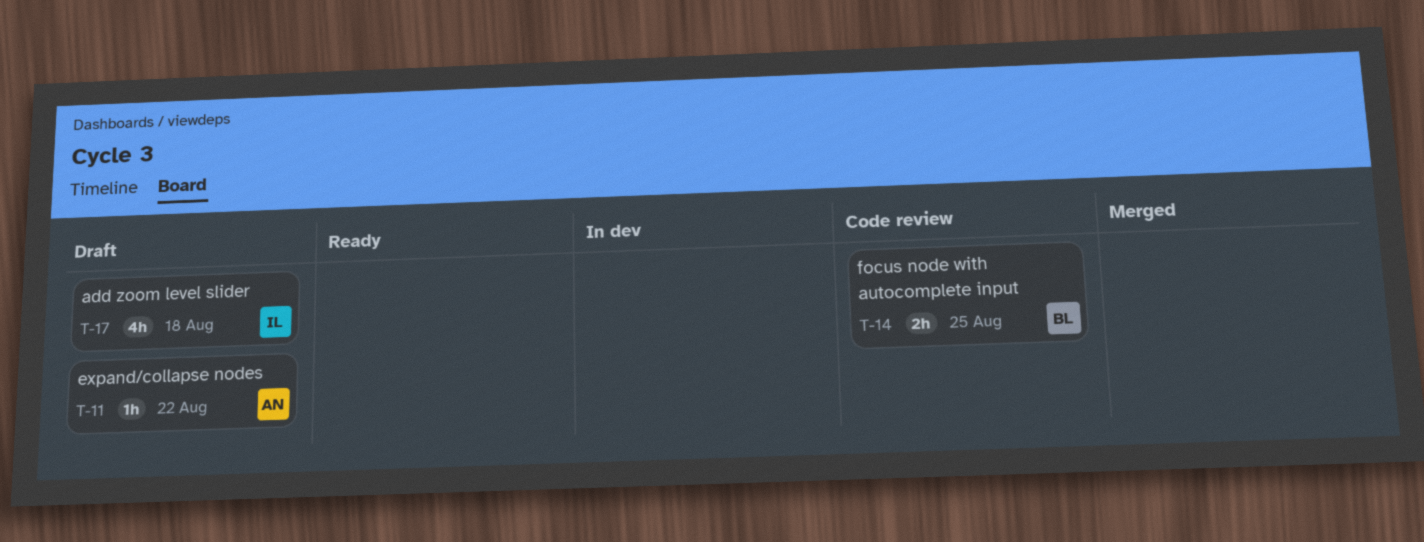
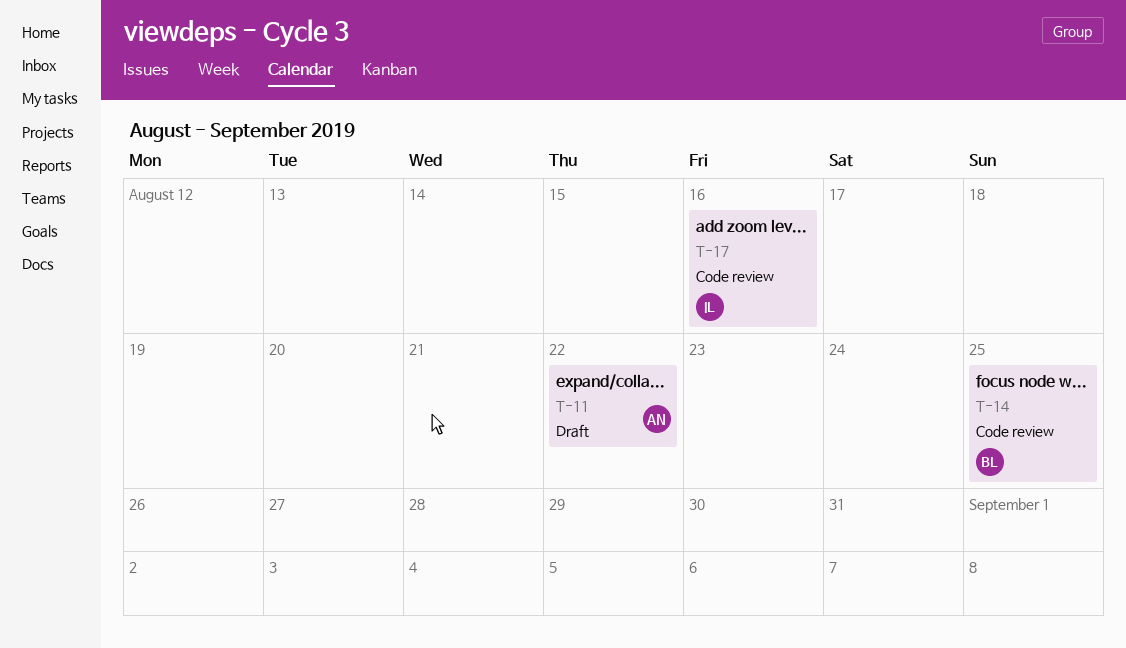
T-17, status: Draft -> Code review
T-17, due: Aug 18 -> Aug 16

